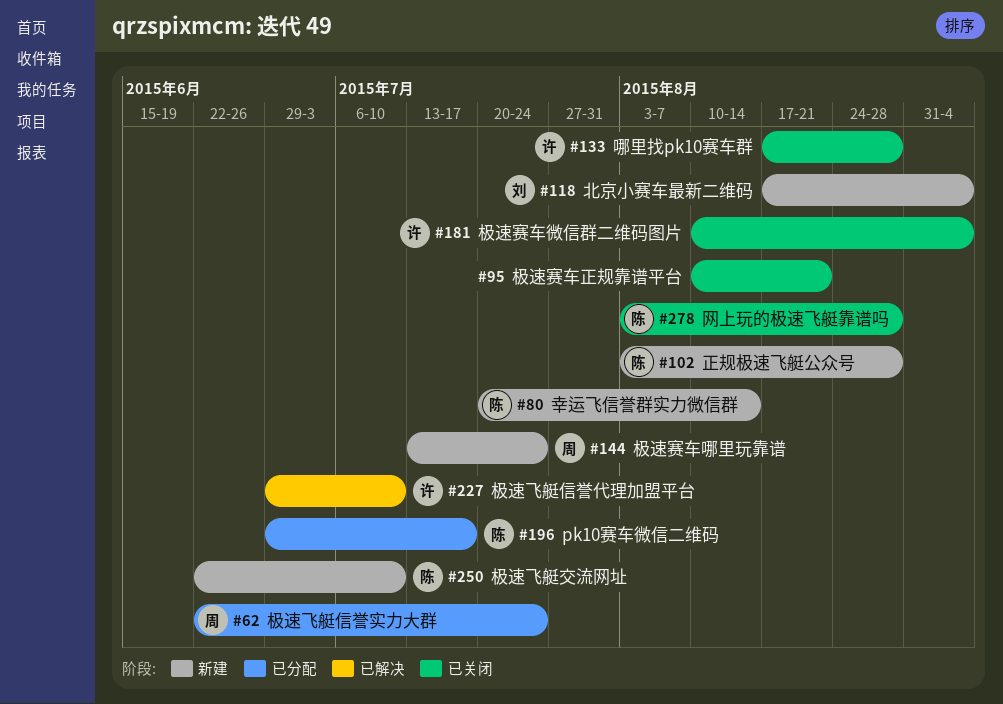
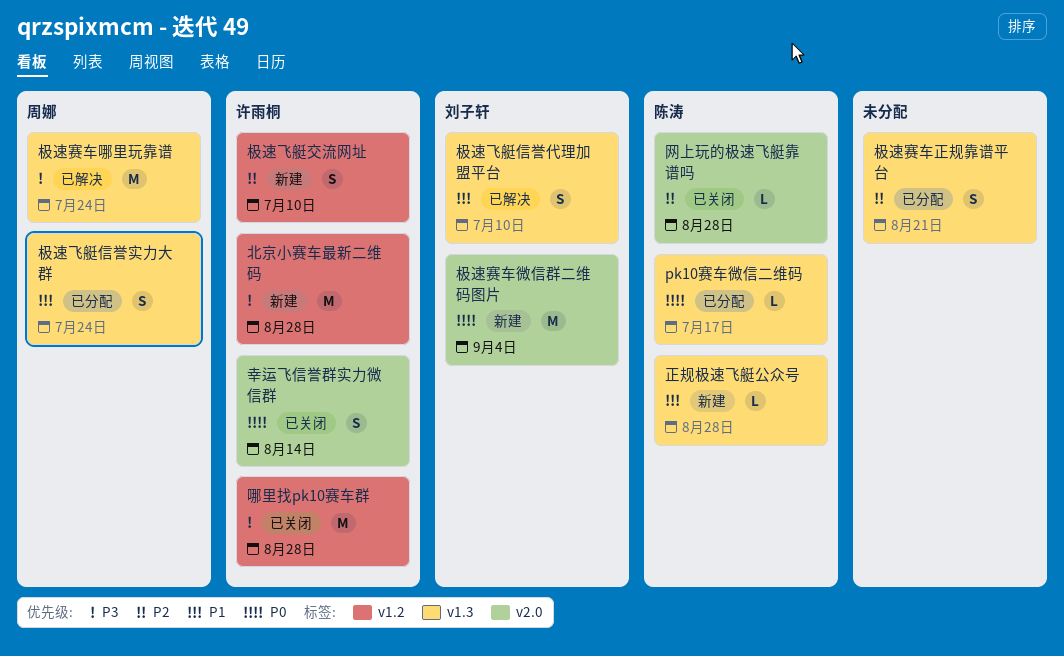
北京小赛车最新二维码, owner: 刘子轩 -> 许雨桐
北京小赛车最新二维码, due: Sep 4 -> Aug 28
幸运飞信誉群实力微信群, status: 新建 -> 已关闭
幸运飞信誉群实力微信群, owner: 陈涛 -> 许雨桐
极速赛车哪里玩靠谱, status: 新建 -> 已解决
极速赛车微信群二维码图片, status: 已关闭 -> 新建
极速赛车微信群二维码图片, owner: 许雨桐 -> 刘子轩
极速赛车正规靠谱平台, status: 已关闭 -> 已分配
极速飞艇交流网址, owner: 陈涛 -> 许雨桐
极速飞艇信誉代理加盟平台, owner: 许雨桐 -> 刘子轩

